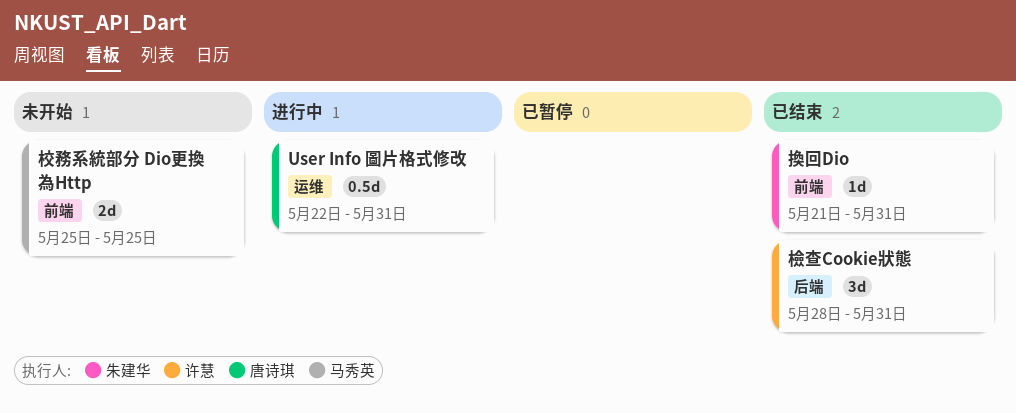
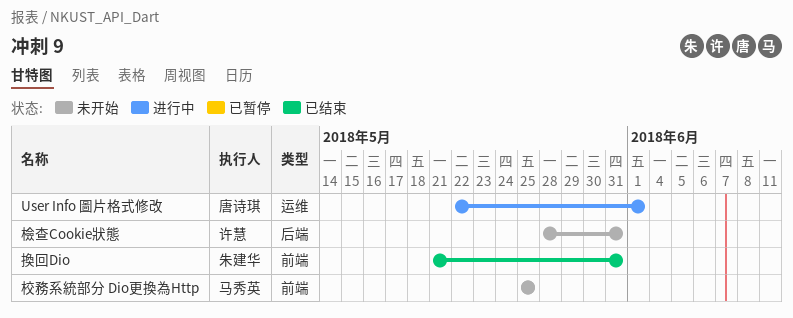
User Info 圖片格式修改, due: May 31 -> Jun 1
檢查Cookie狀態, status: 已结束 -> 未开始

